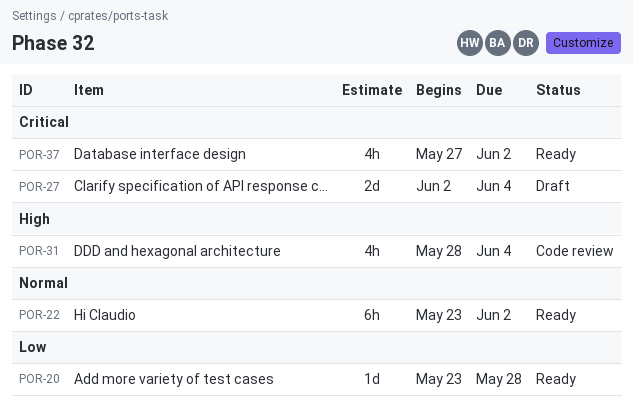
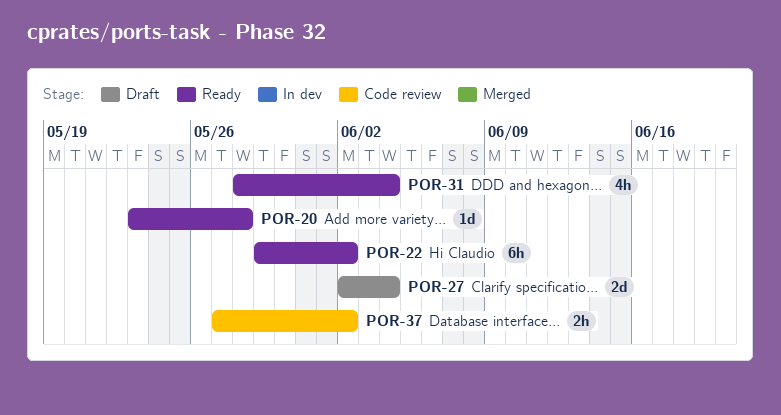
POR-22, start: May 23 -> May 29
POR-31, status: Code review -> Ready
POR-37, status: Ready -> Code review
POR-37, estimate: 4h -> 2h

